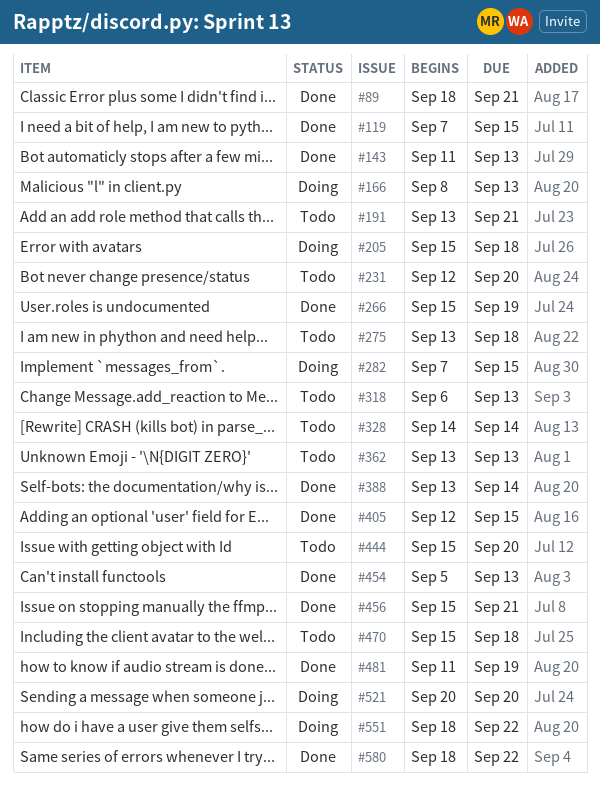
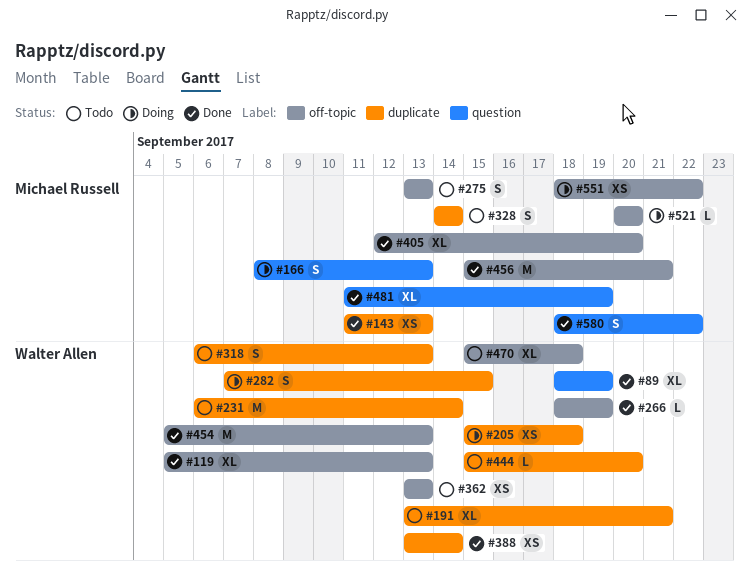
#89, due: Sep 21 -> Sep 19
#119, start: Sep 7 -> Sep 5
#119, due: Sep 15 -> Sep 13
#231, start: Sep 12 -> Sep 6
#231, due: Sep 20 -> Sep 14
#266, start: Sep 15 -> Sep 18
#275, due: Sep 18 -> Sep 13
#405, due: Sep 15 -> Sep 20

